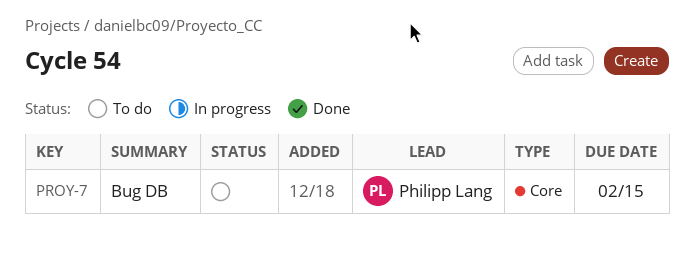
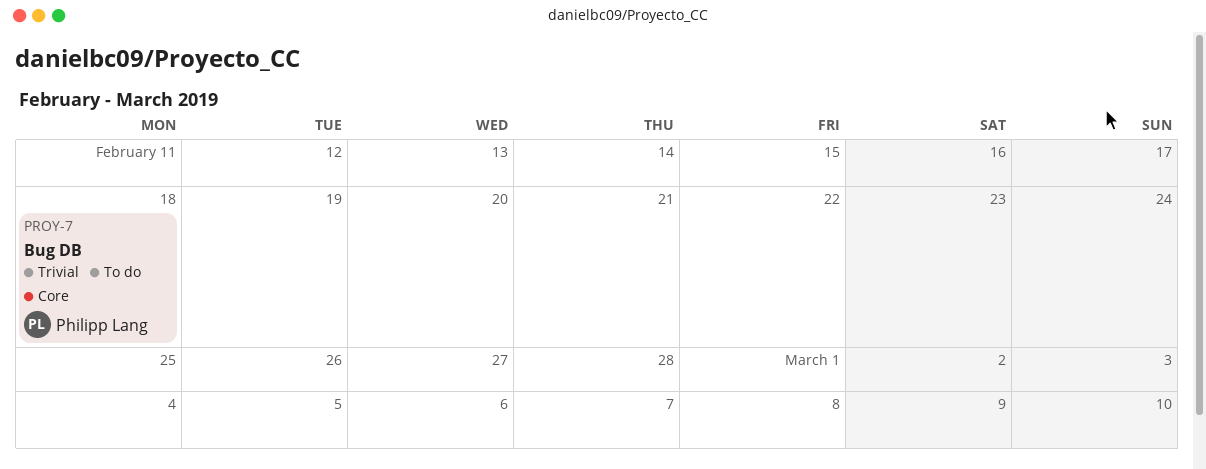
PROY-7, due: Feb 15 -> Feb 18

